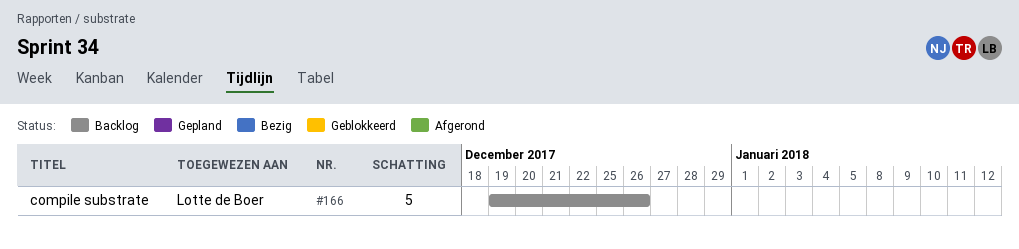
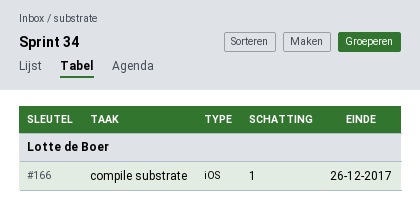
#166, estimate: 5 -> 1

